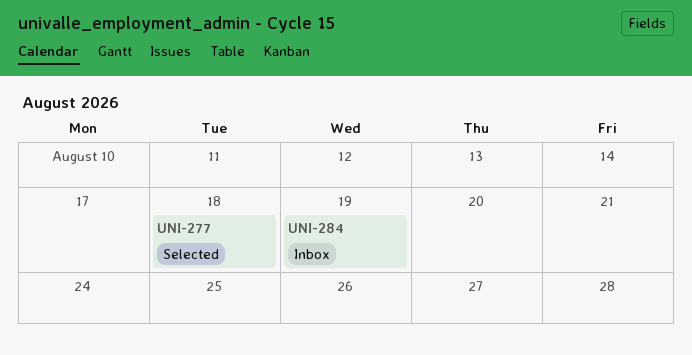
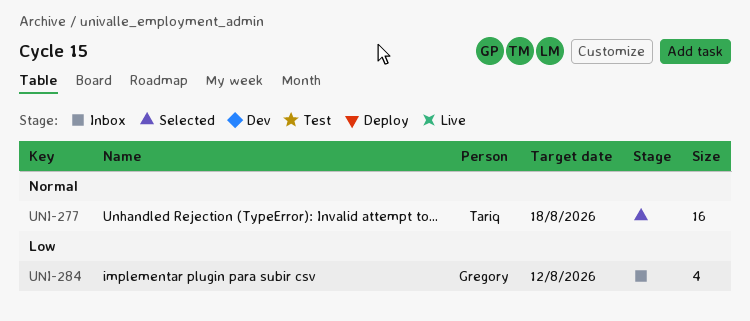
UNI-284, due: Aug 19 -> Aug 12

